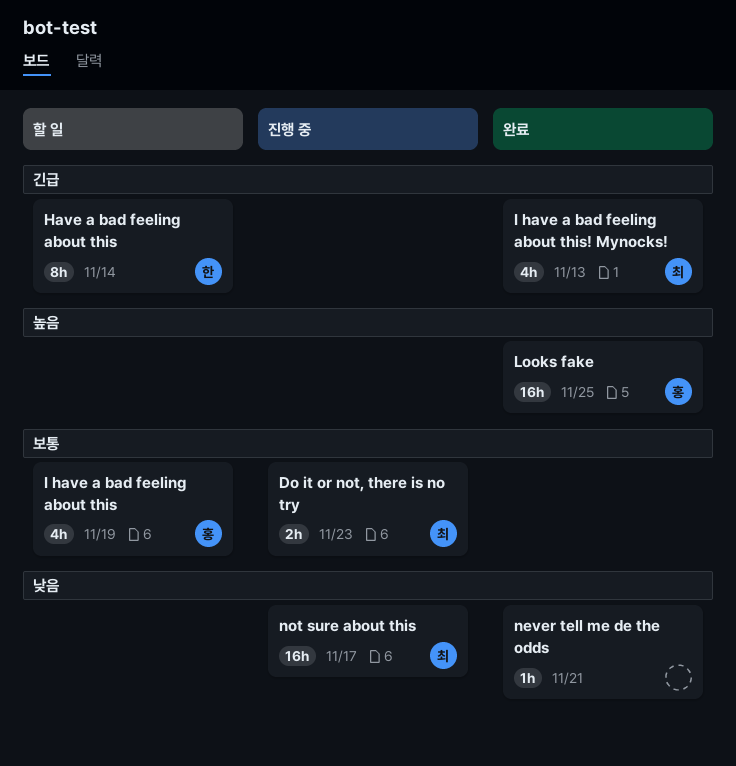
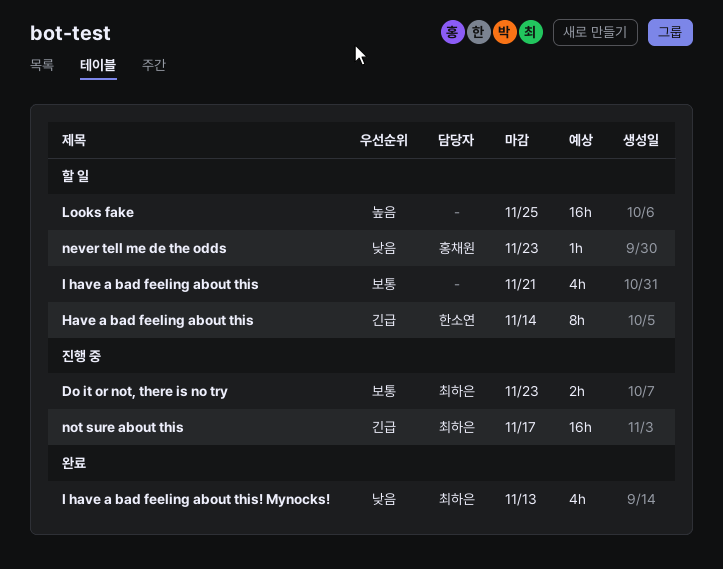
I have a bad feeling about this, owner: 홍채원 -> none
I have a bad feeling about this, due: Nov 19 -> Nov 21
I have a bad feeling about this! Mynocks!, priority: 긴급 -> 낮음
Looks fake, status: 완료 -> 할 일
Looks fake, owner: 홍채원 -> none
never tell me de the odds, status: 완료 -> 할 일
never tell me de the odds, owner: none -> 홍채원
never tell me de the odds, due: Nov 21 -> Nov 23
not sure about this, priority: 낮음 -> 긴급

